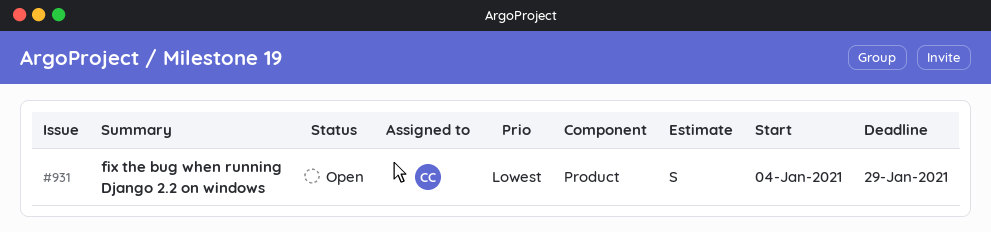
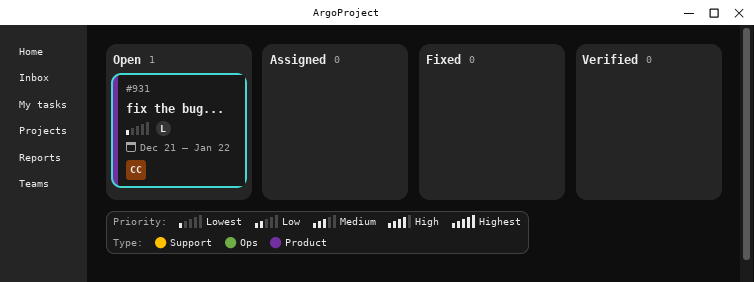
#931, estimate: S -> L
#931, start: Jan 4 -> Dec 21
#931, due: Jan 29 -> Jan 22

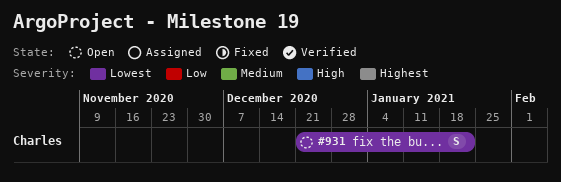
#931, estimate: L -> S

